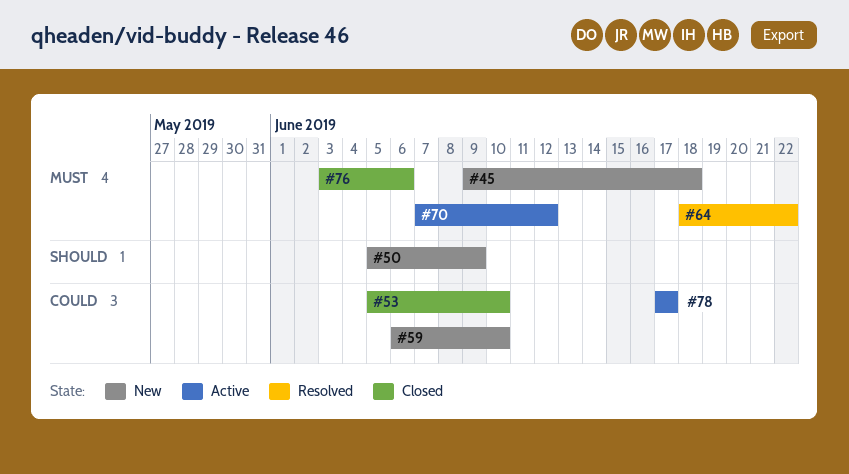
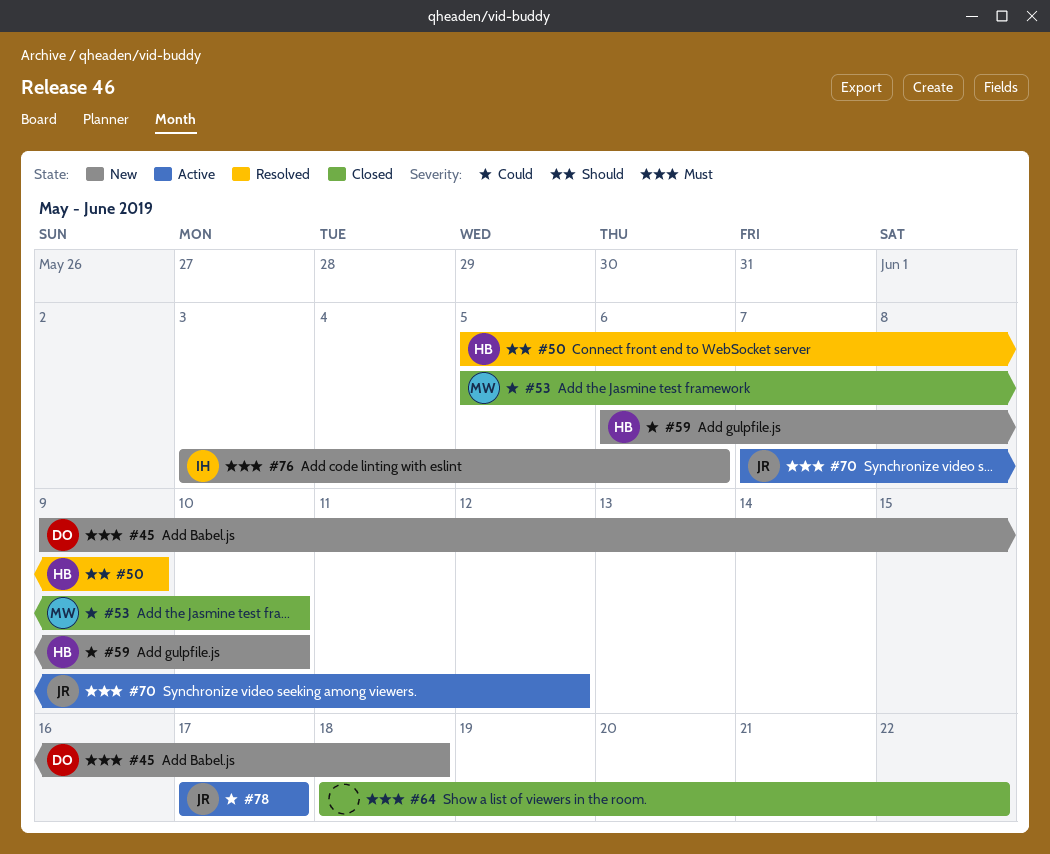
#50, status: New -> Resolved
#64, status: Resolved -> Closed
#76, status: Closed -> New

